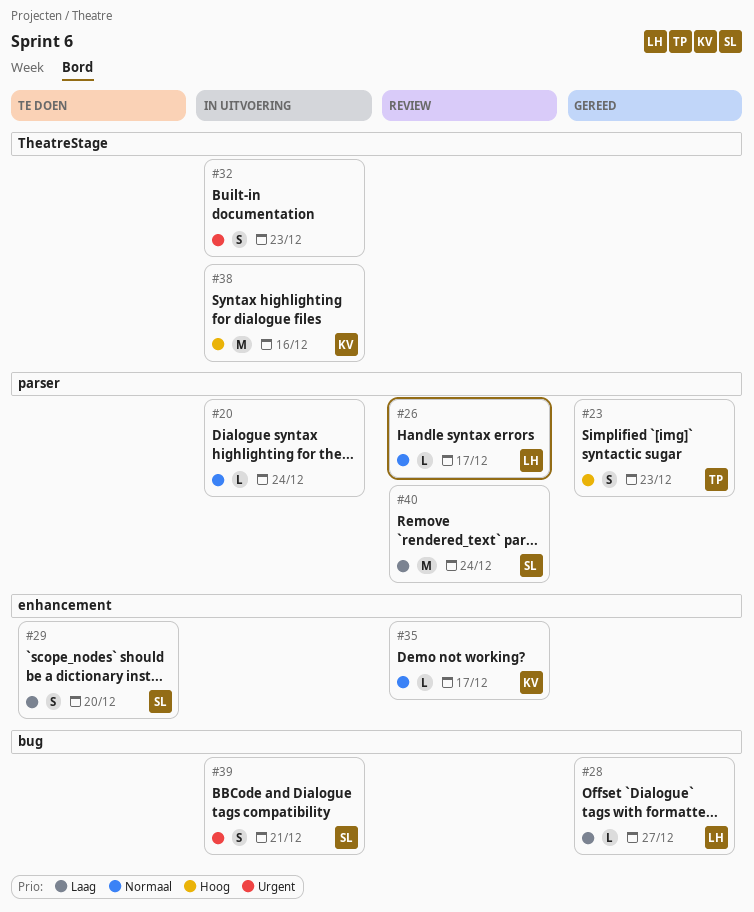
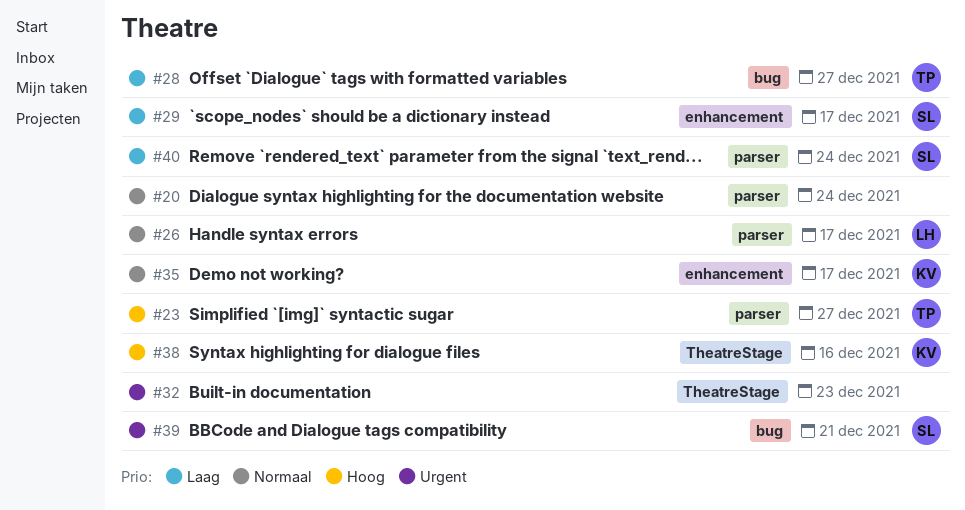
#23, due: Dec 23 -> Dec 27
#28, owner: LH -> TP
#29, due: Dec 20 -> Dec 17

